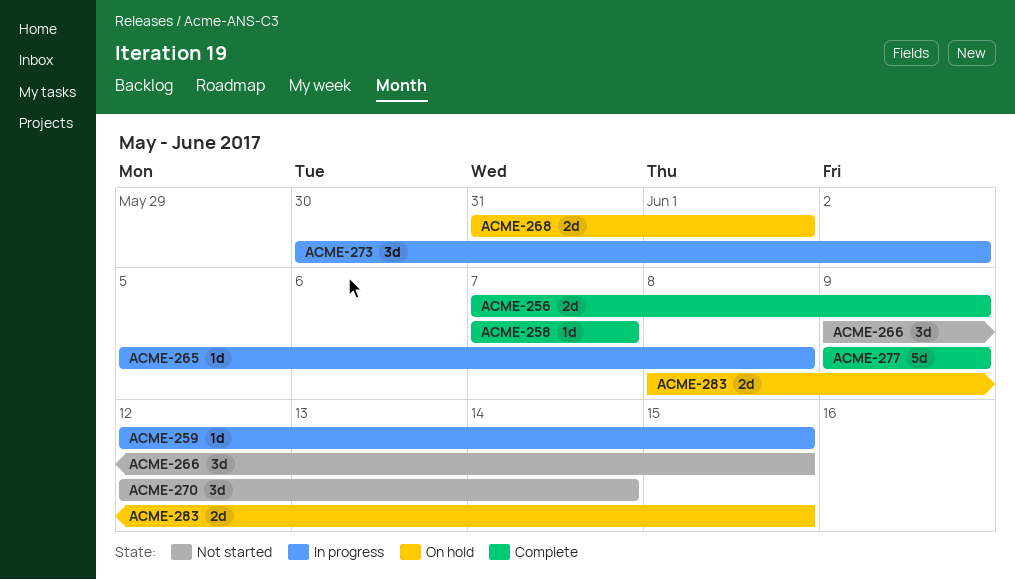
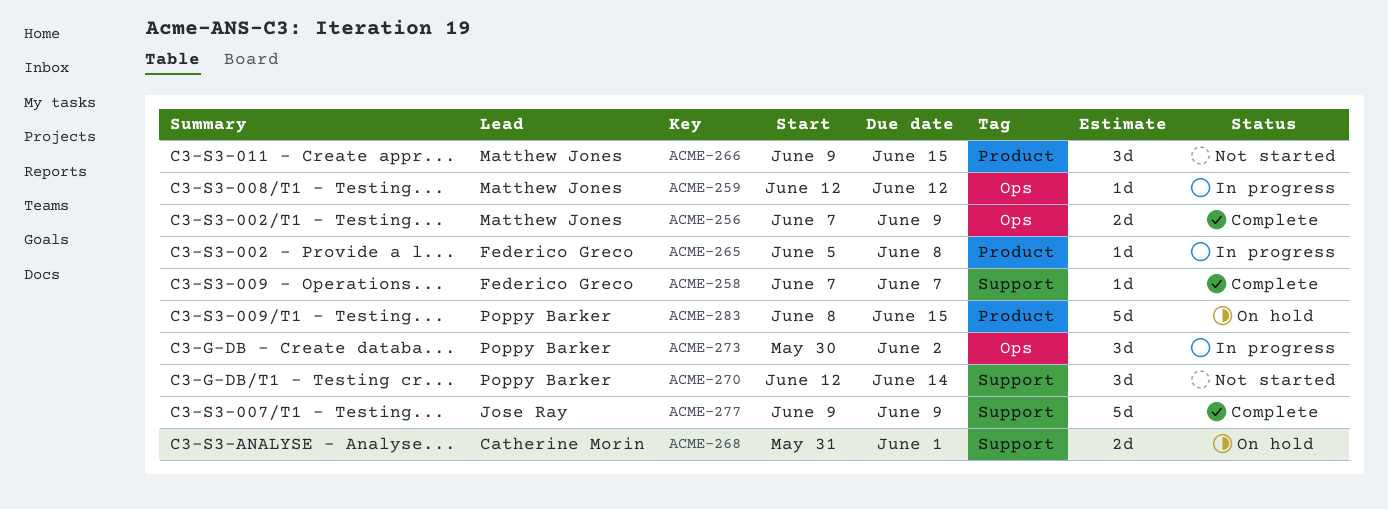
ACME-259, due: Jun 15 -> Jun 12
ACME-283, estimate: 2d -> 5d

